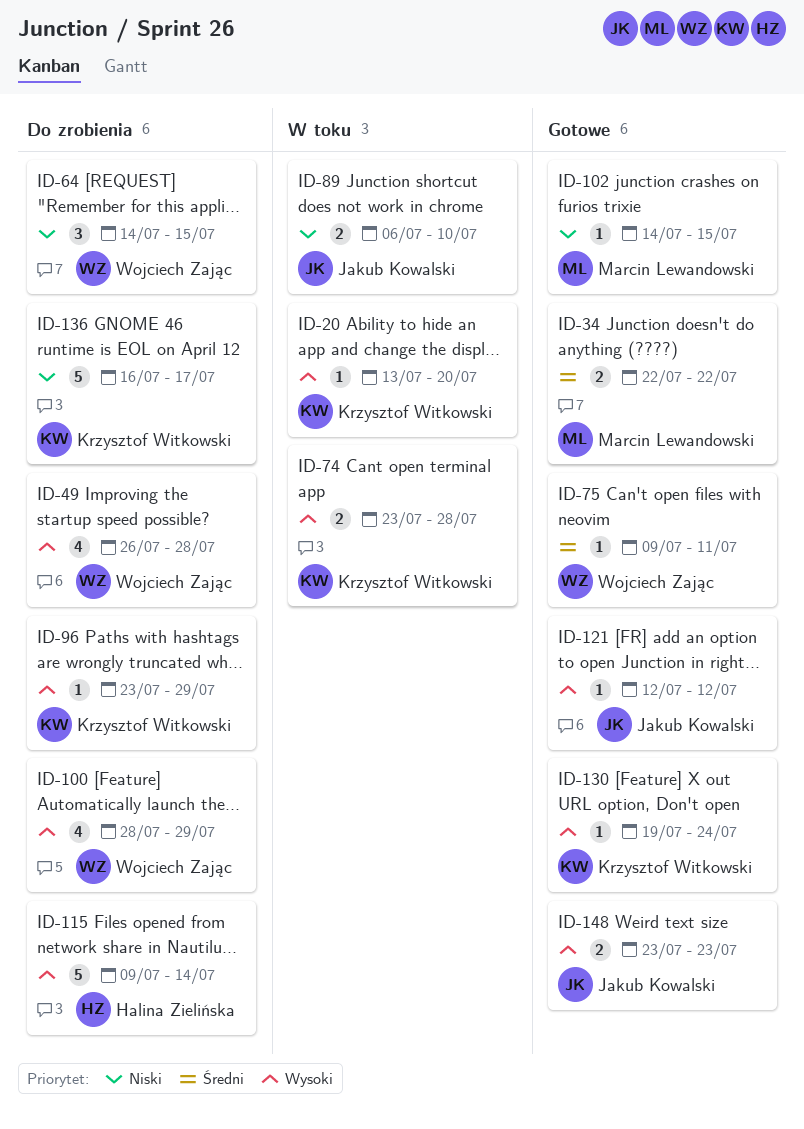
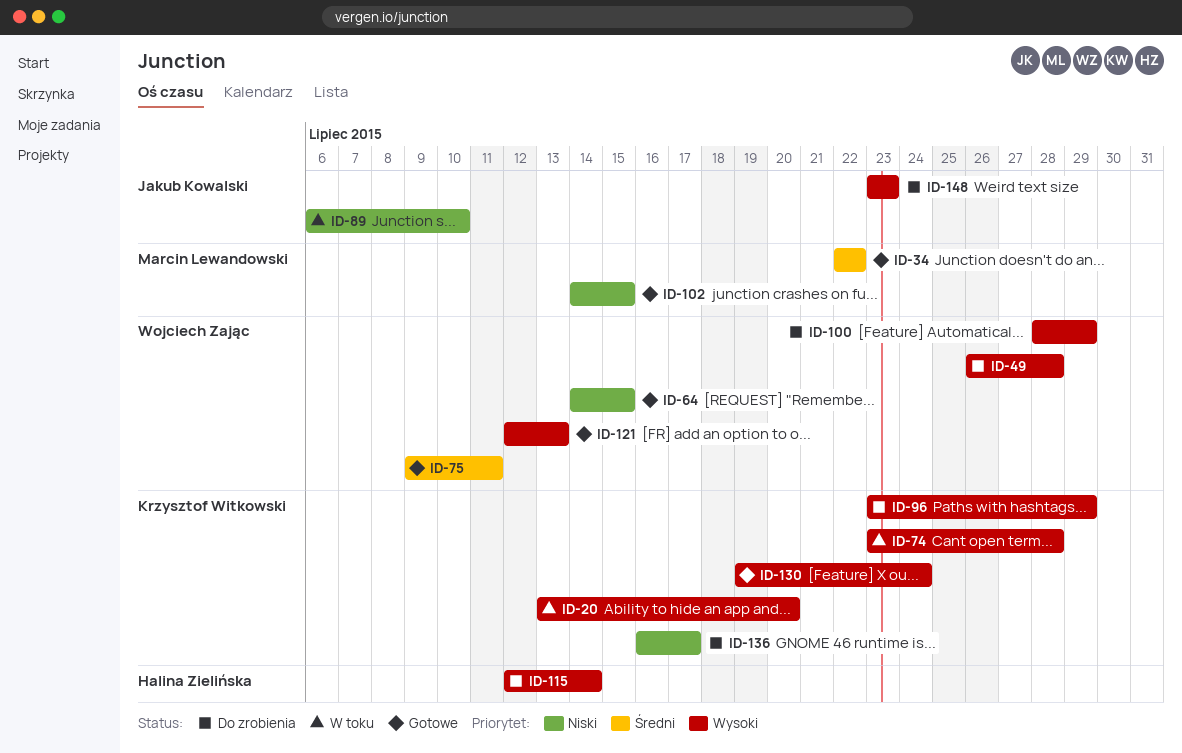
ID-64, status: Do zrobienia -> Gotowe
ID-115, start: Jul 9 -> Jul 12
ID-121, owner: Jakub Kowalski -> Wojciech Zając
ID-121, due: Jul 12 -> Jul 13
ID-148, status: Gotowe -> Do zrobienia

